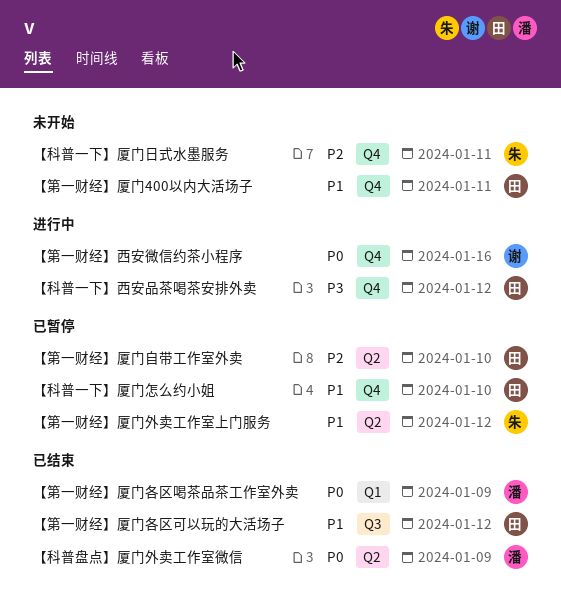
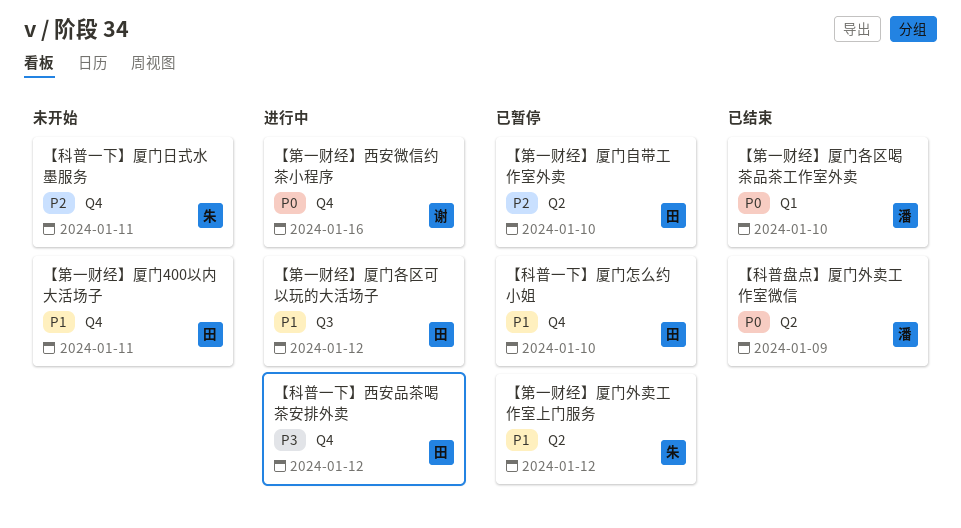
【第一财经】厦门各区可以玩的大活场子, status: 已结束 -> 进行中
【第一财经】厦门各区喝茶品茶工作室外卖, due: Jan 9 -> Jan 10

